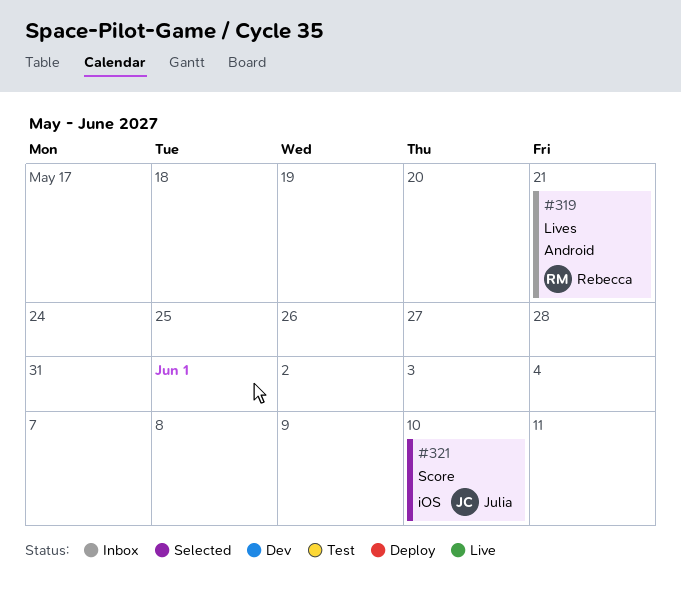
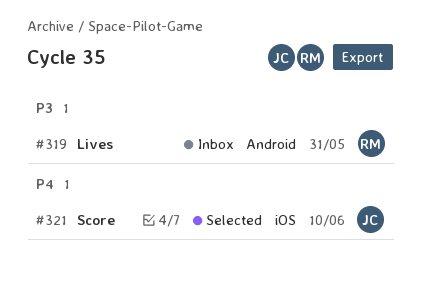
#319, due: May 21 -> May 31

